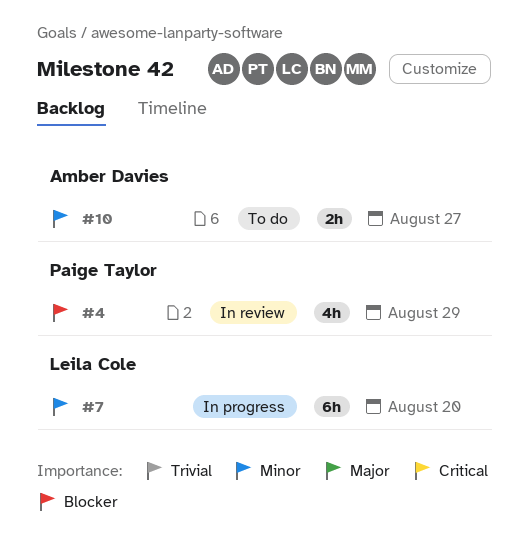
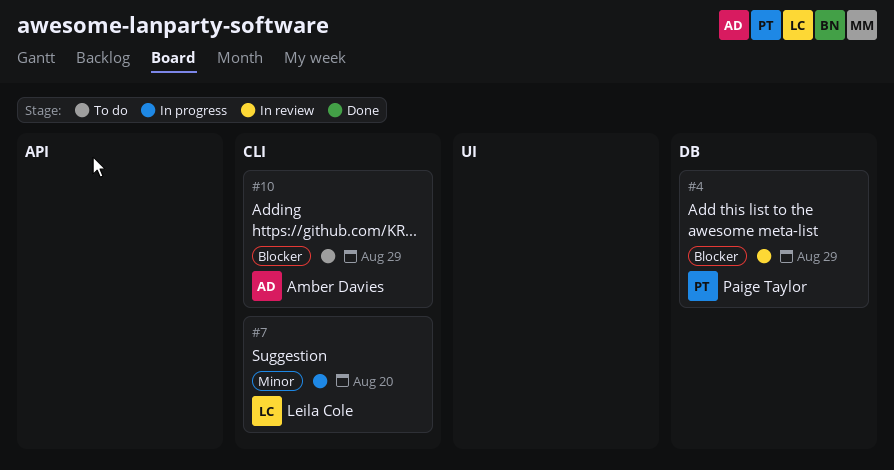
#10, priority: Minor -> Blocker
#10, due: Aug 27 -> Aug 29

